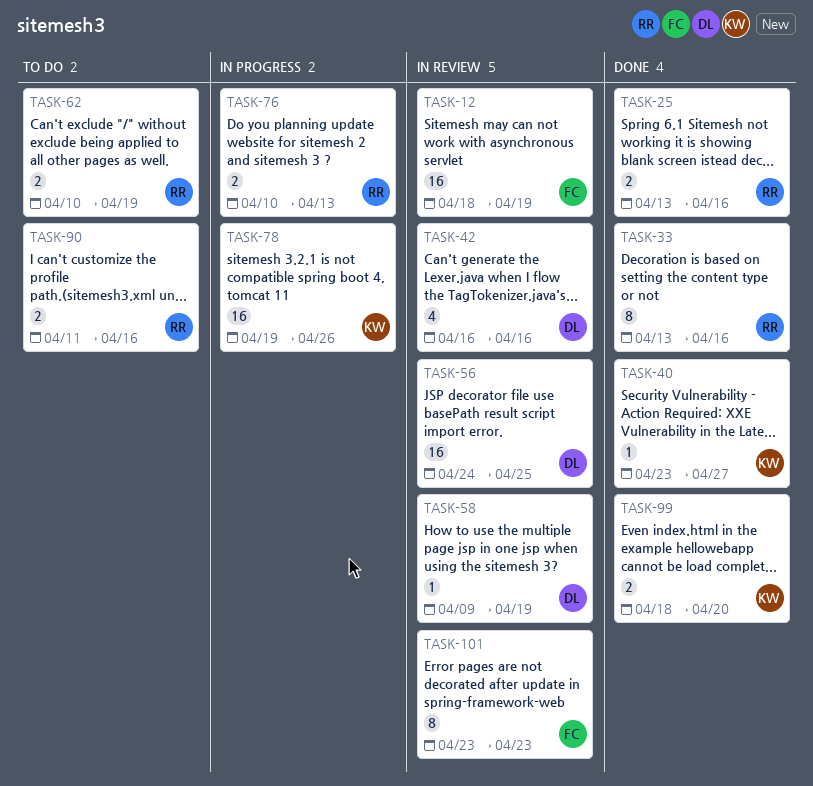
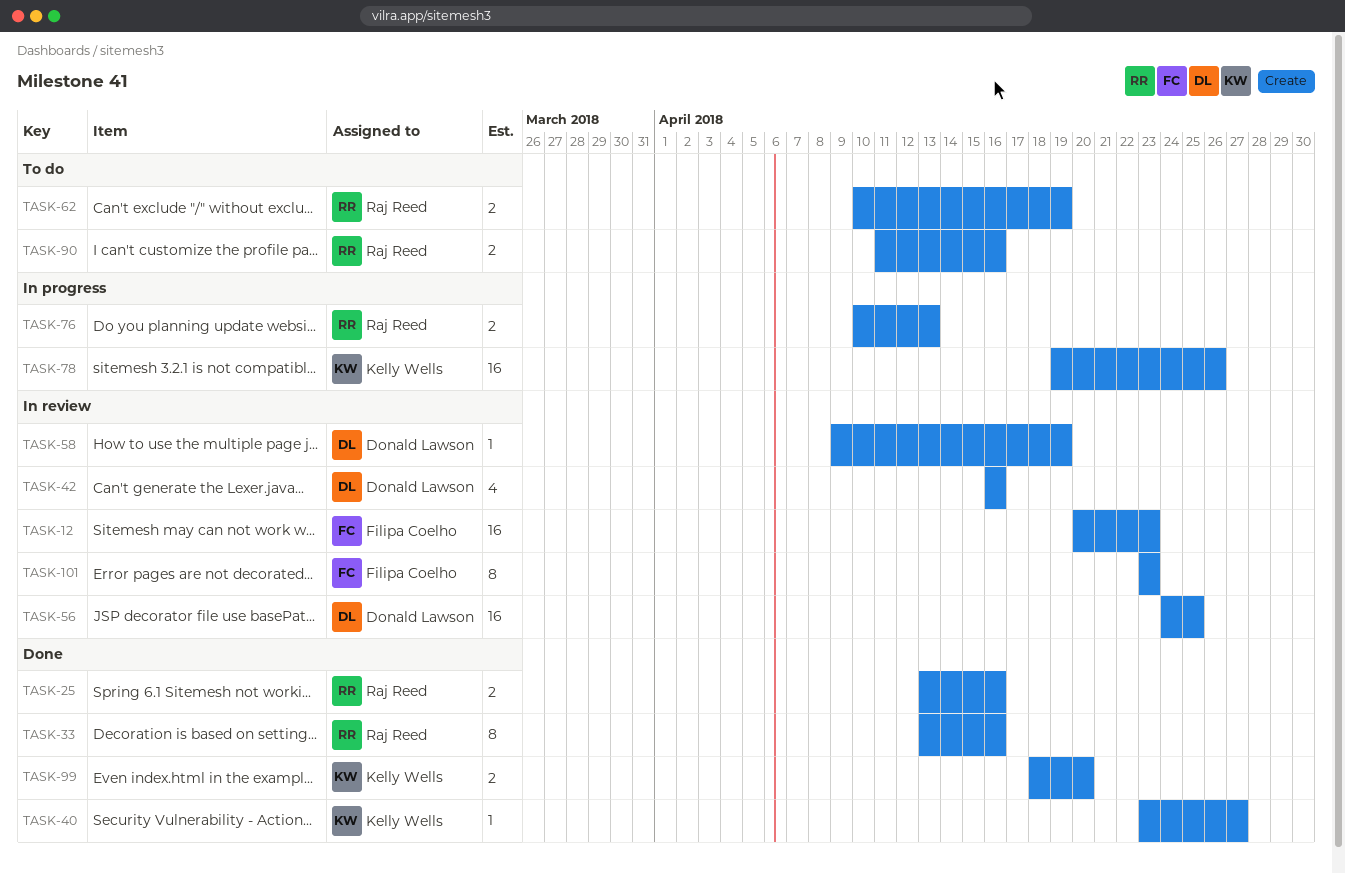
TASK-12, start: Apr 18 -> Apr 20
TASK-12, due: Apr 19 -> Apr 23

